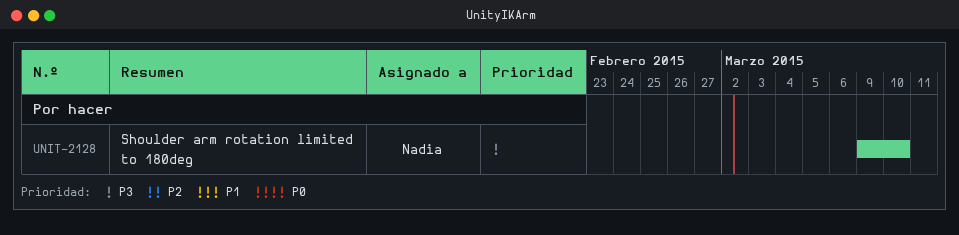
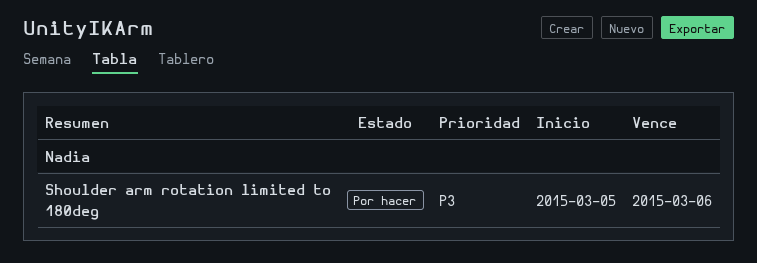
Shoulder arm rotation limited to 180deg, start: Mar 9 -> Mar 5
Shoulder arm rotation limited to 180deg, due: Mar 10 -> Mar 6

